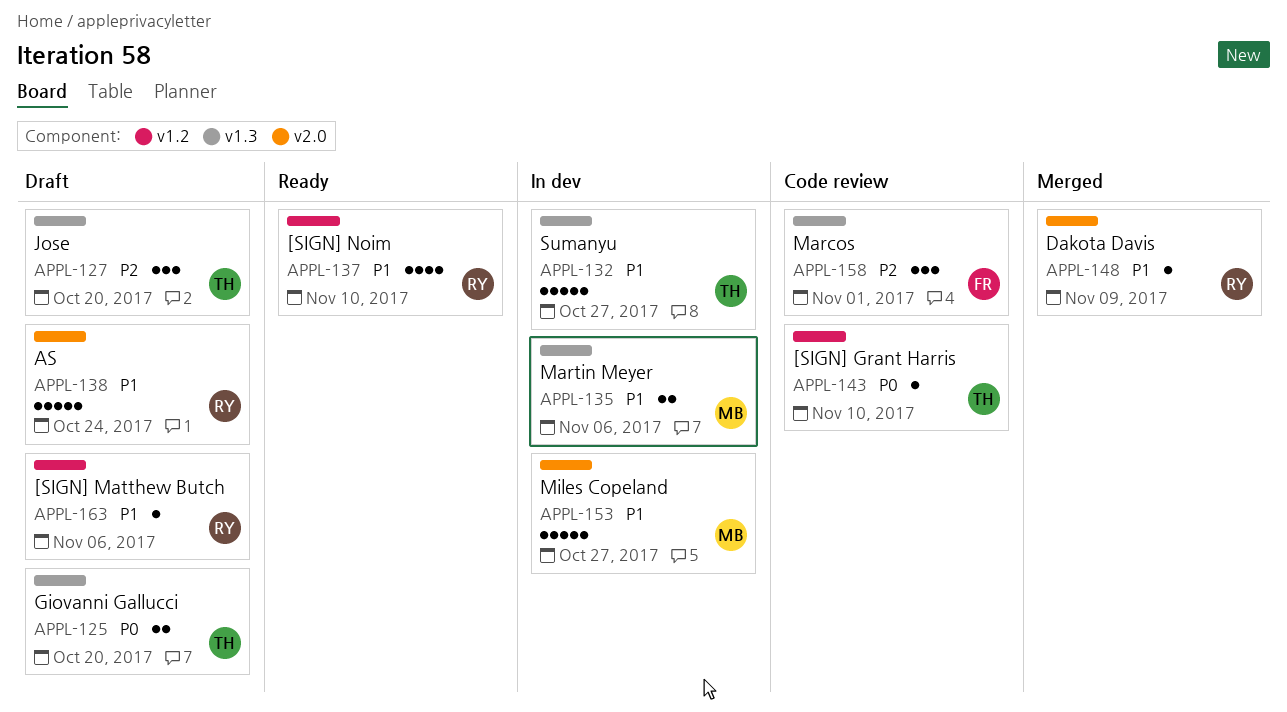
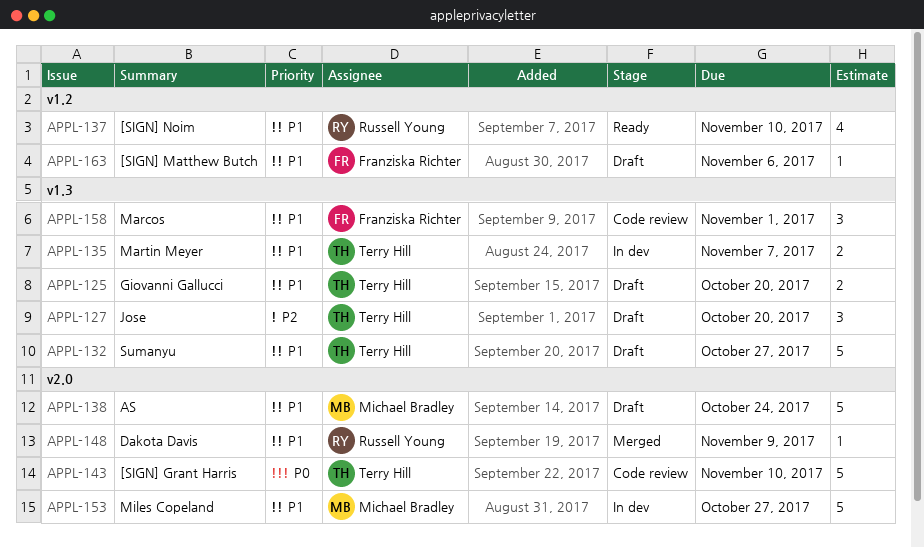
APPL-125, priority: P0 -> P1
APPL-132, status: In dev -> Draft
APPL-135, owner: Michael Bradley -> Terry Hill
APPL-135, due: Nov 6 -> Nov 7
APPL-138, owner: Russell Young -> Michael Bradley
APPL-143, label: v1.2 -> v2.0
APPL-143, estimate: 1 -> 5
APPL-158, priority: P2 -> P1
APPL-163, owner: Russell Young -> Franziska Richter

